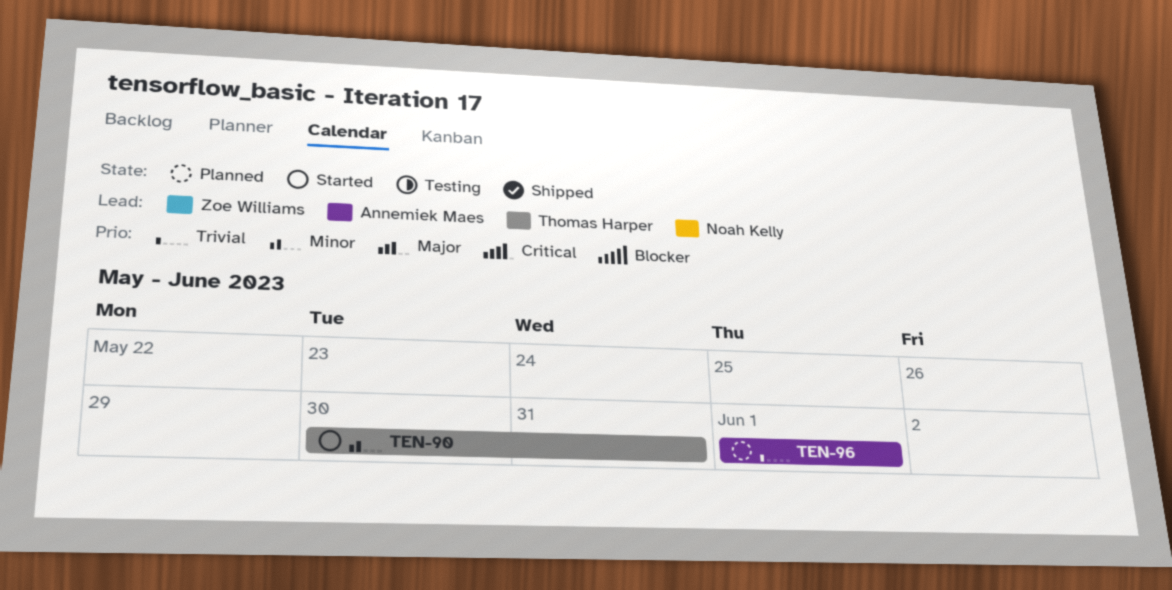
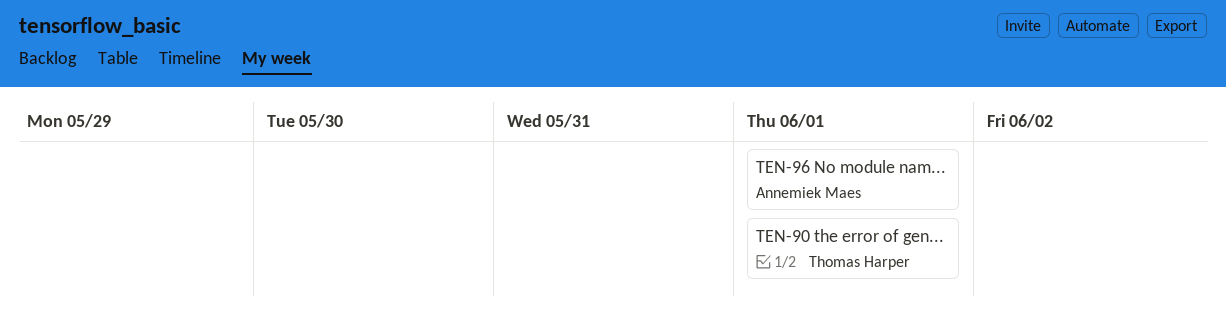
TEN-90, due: May 31 -> Jun 1

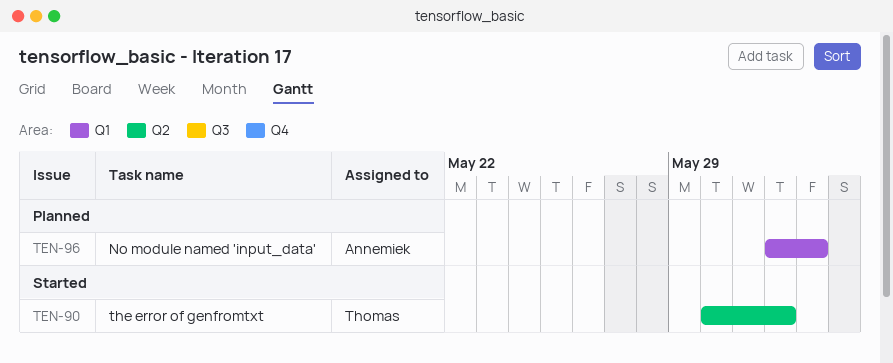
TEN-96, due: Jun 1 -> Jun 2

